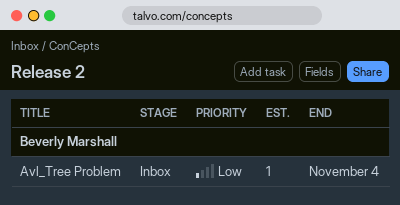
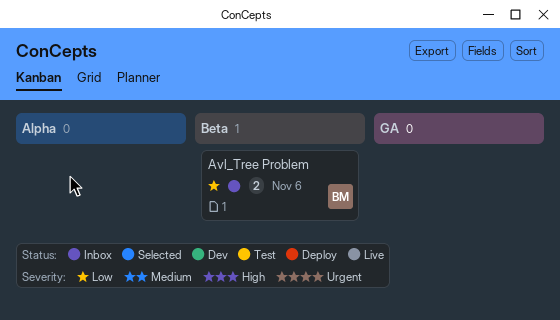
Avl_Tree Problem, estimate: 1 -> 2
Avl_Tree Problem, due: Nov 4 -> Nov 6

